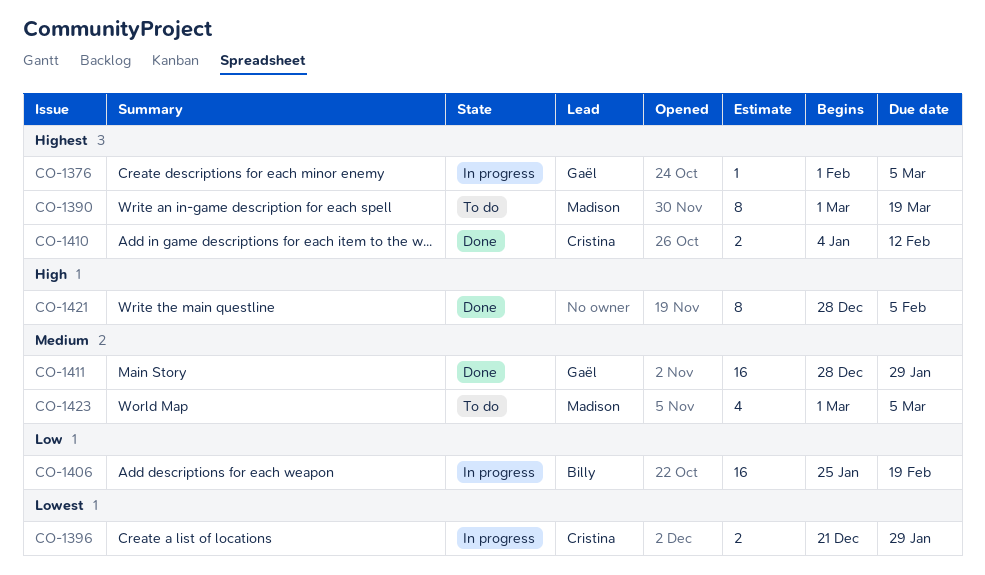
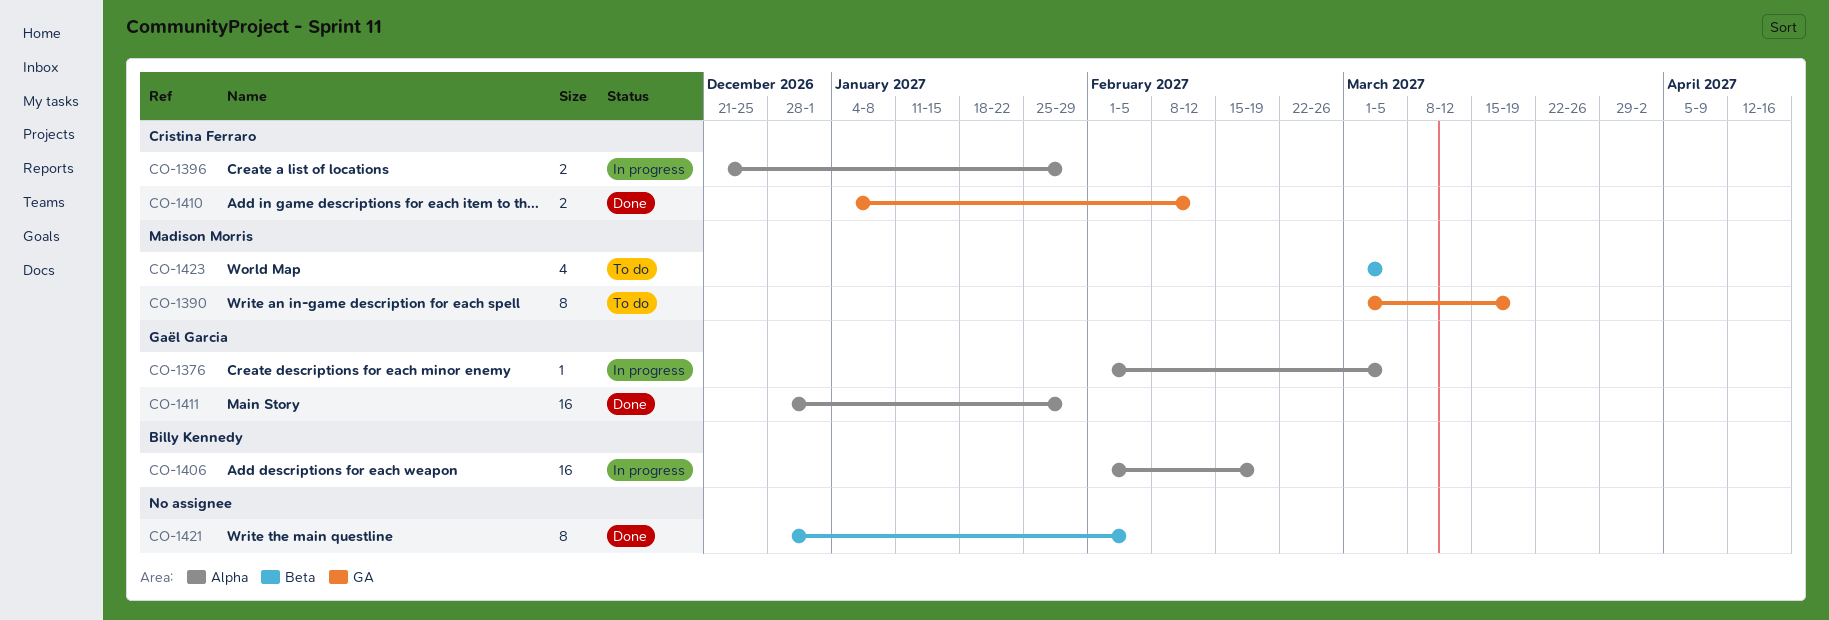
CO-1406, start: Jan 25 -> Feb 1

